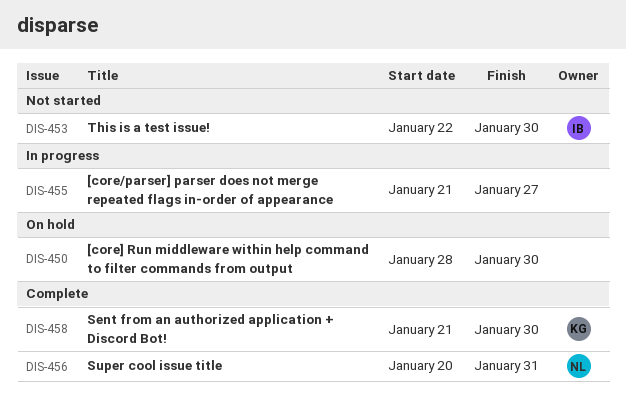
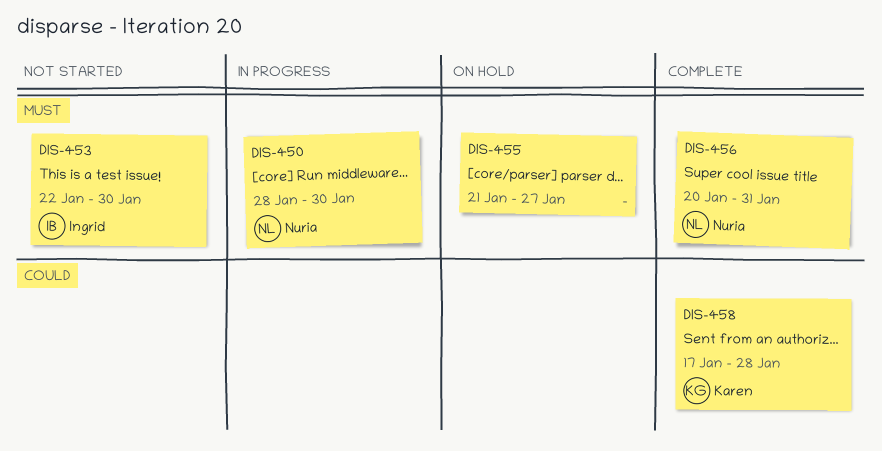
DIS-450, status: On hold -> In progress
DIS-450, owner: none -> Nuria
DIS-455, status: In progress -> On hold
DIS-458, start: Jan 21 -> Jan 17
DIS-458, due: Jan 30 -> Jan 28

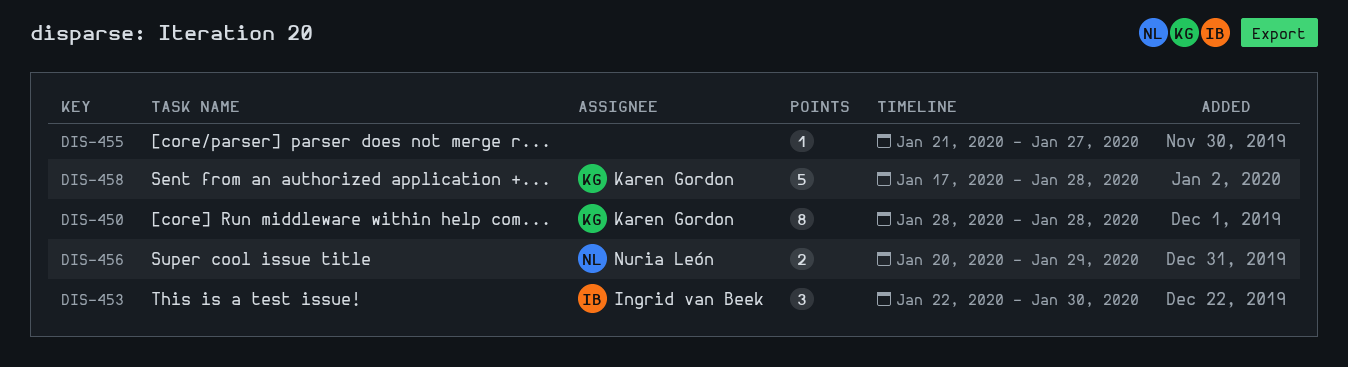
DIS-450, owner: Nuria León -> Karen Gordon
DIS-450, due: Jan 30 -> Jan 28
DIS-456, due: Jan 31 -> Jan 29

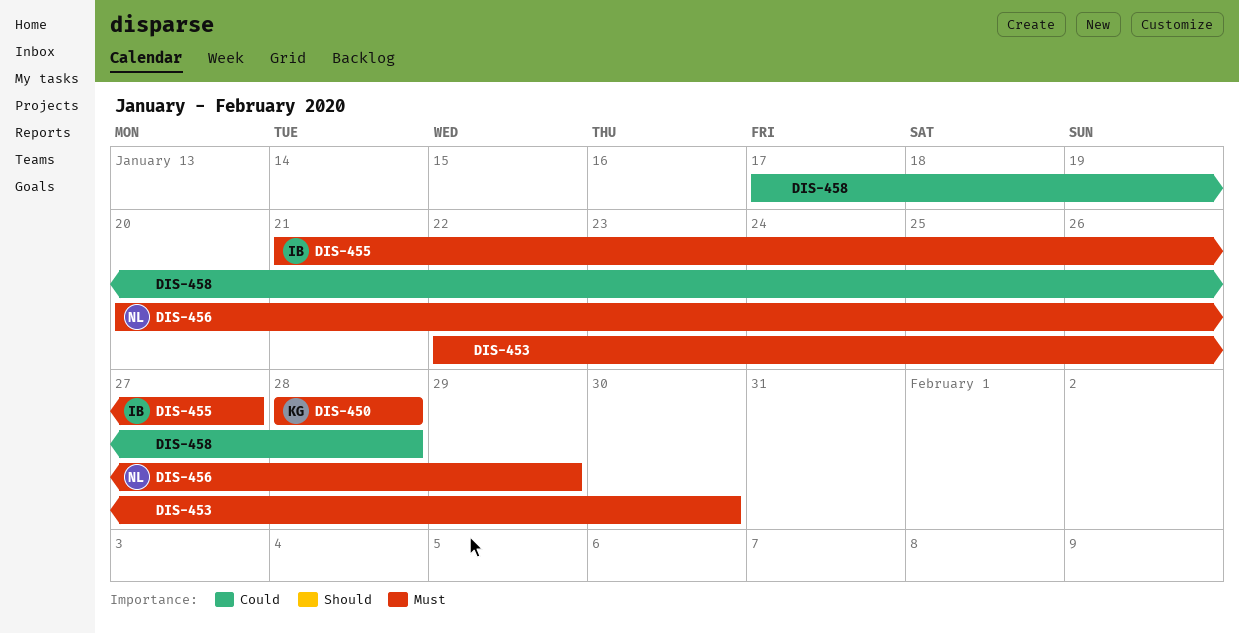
DIS-453, owner: Ingrid van Beek -> none
DIS-455, owner: none -> Ingrid van Beek
DIS-458, owner: Karen Gordon -> none

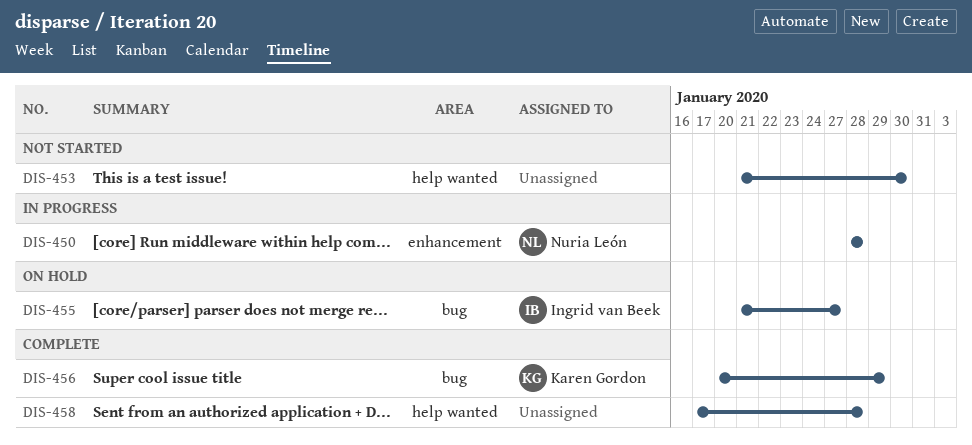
DIS-450, owner: Karen Gordon -> Nuria León
DIS-453, start: Jan 22 -> Jan 21
DIS-456, owner: Nuria León -> Karen Gordon

